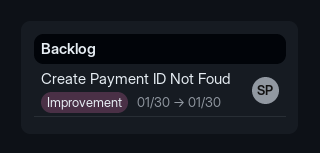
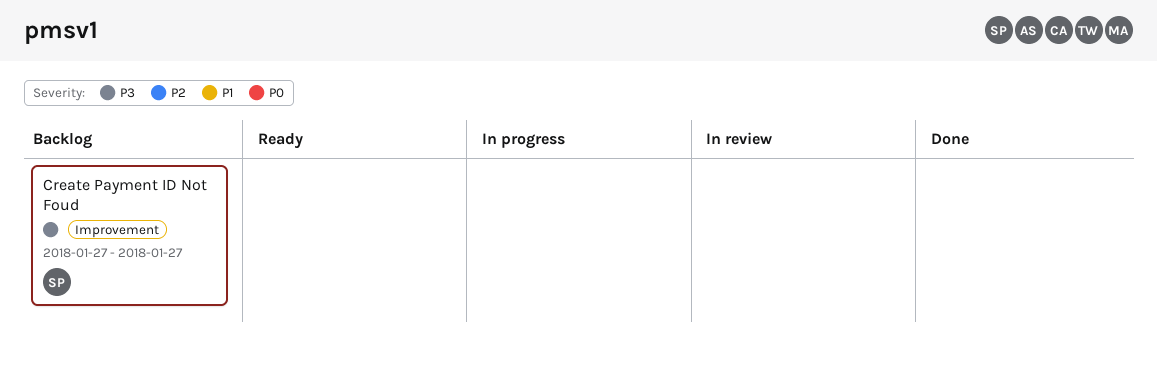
Create Payment ID Not Foud, start: Jan 30 -> Jan 27
Create Payment ID Not Foud, due: Jan 30 -> Jan 27

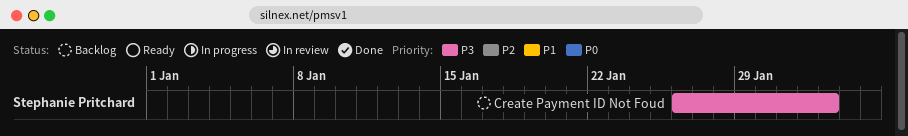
Create Payment ID Not Foud, start: Jan 27 -> Jan 26
Create Payment ID Not Foud, due: Jan 27 -> Feb 2

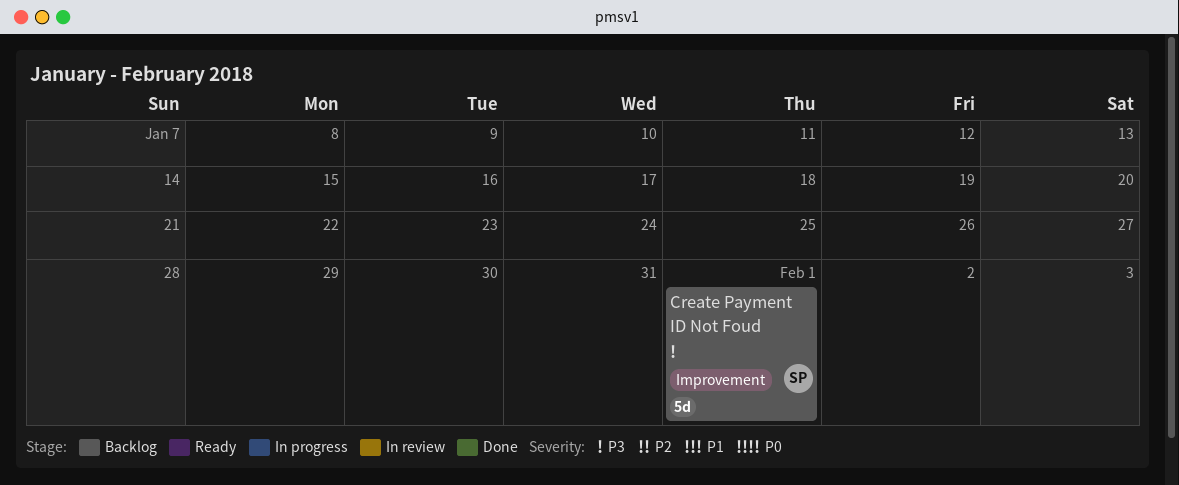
Create Payment ID Not Foud, due: Feb 2 -> Feb 1

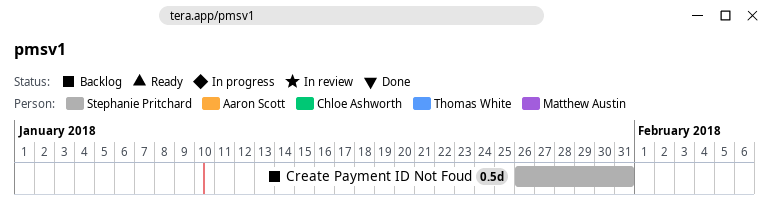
Create Payment ID Not Foud, estimate: 5d -> 0.5d
Create Payment ID Not Foud, due: Feb 1 -> Jan 31

